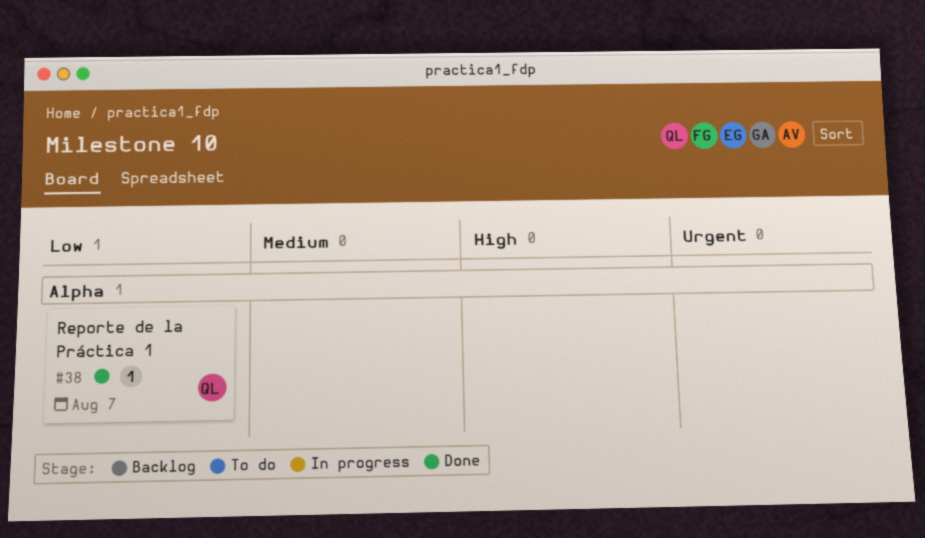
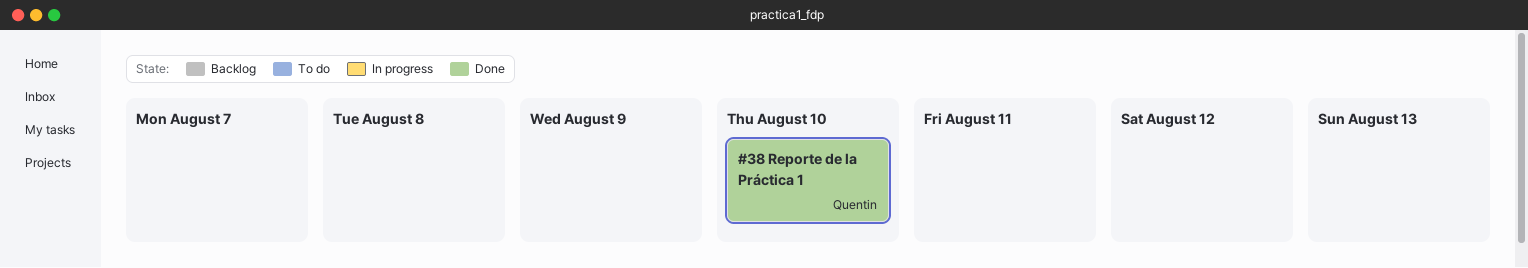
#38, due: Aug 7 -> Aug 10

